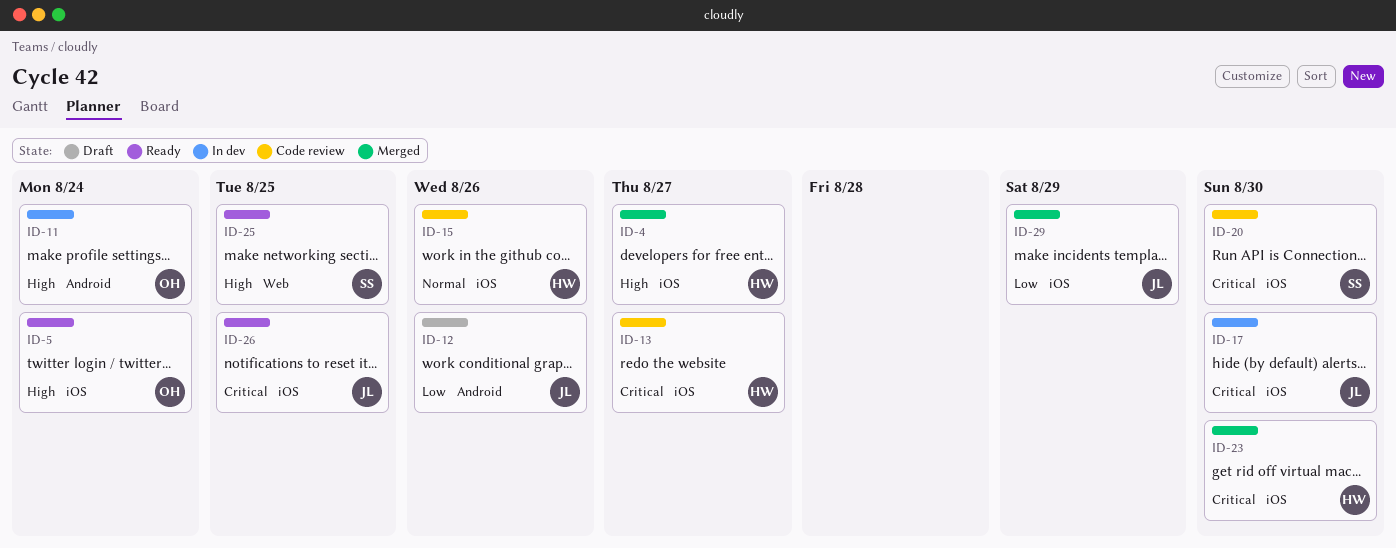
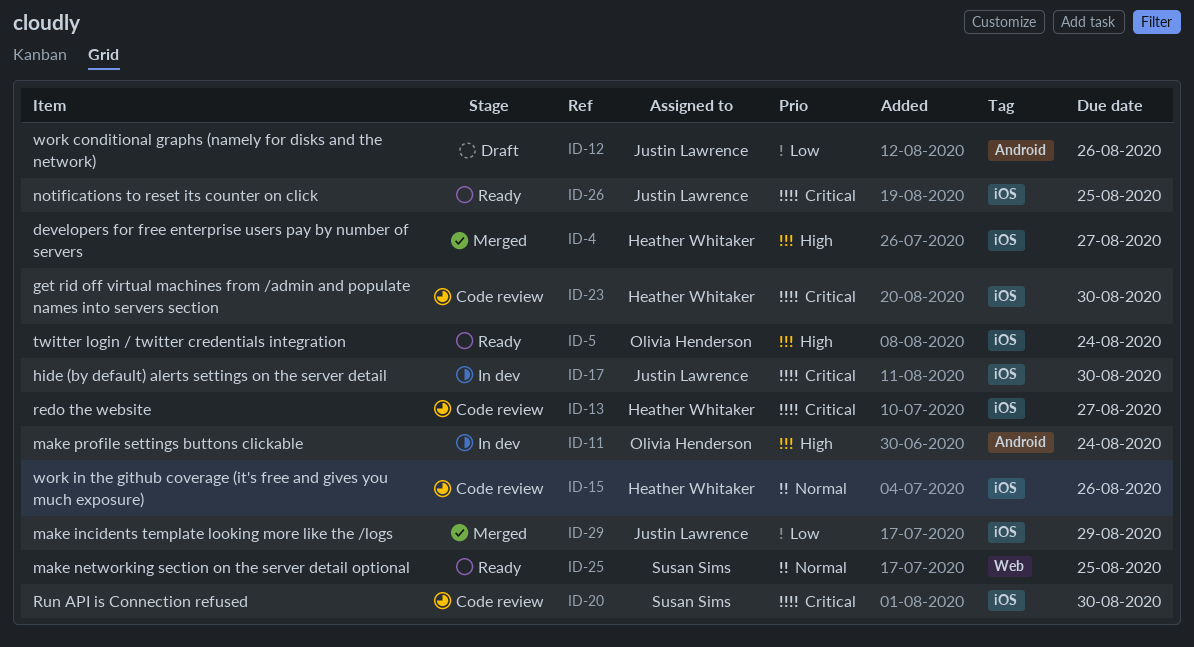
ID-23, status: Merged -> Code review
ID-25, priority: High -> Normal

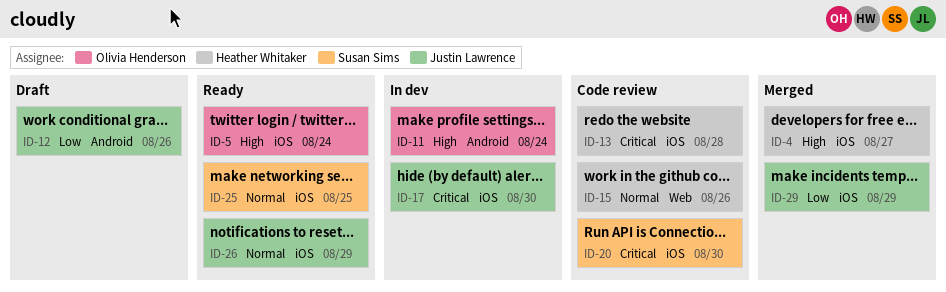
ID-13, due: Aug 27 -> Aug 28
ID-15, label: iOS -> Web
ID-23: present -> none
ID-25, label: Web -> iOS
ID-26, priority: Critical -> Normal
ID-26, due: Aug 25 -> Aug 29

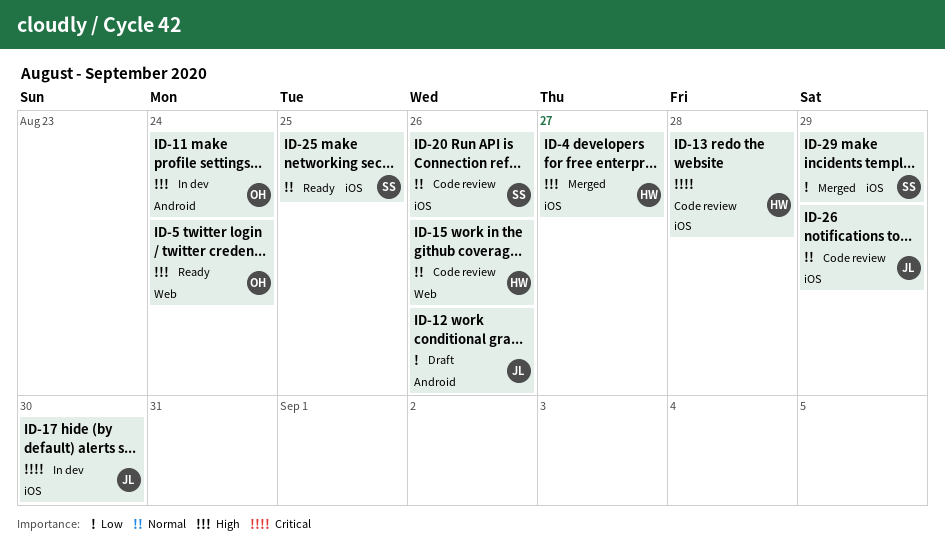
ID-5, label: iOS -> Web
ID-20, priority: Critical -> Normal
ID-20, due: Aug 30 -> Aug 26
ID-26, status: Ready -> Code review
ID-29, owner: Justin Lawrence -> Susan Sims

